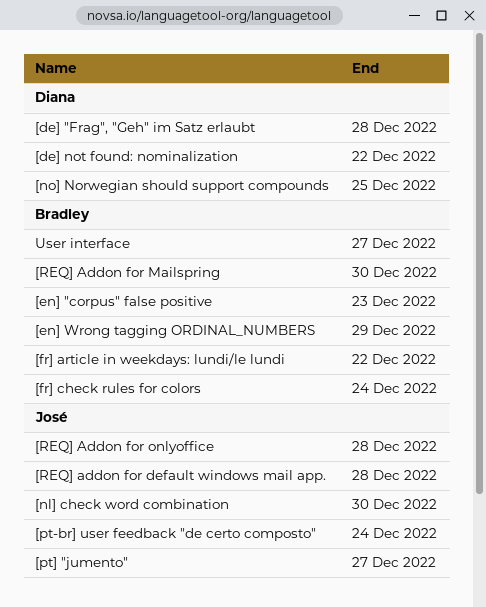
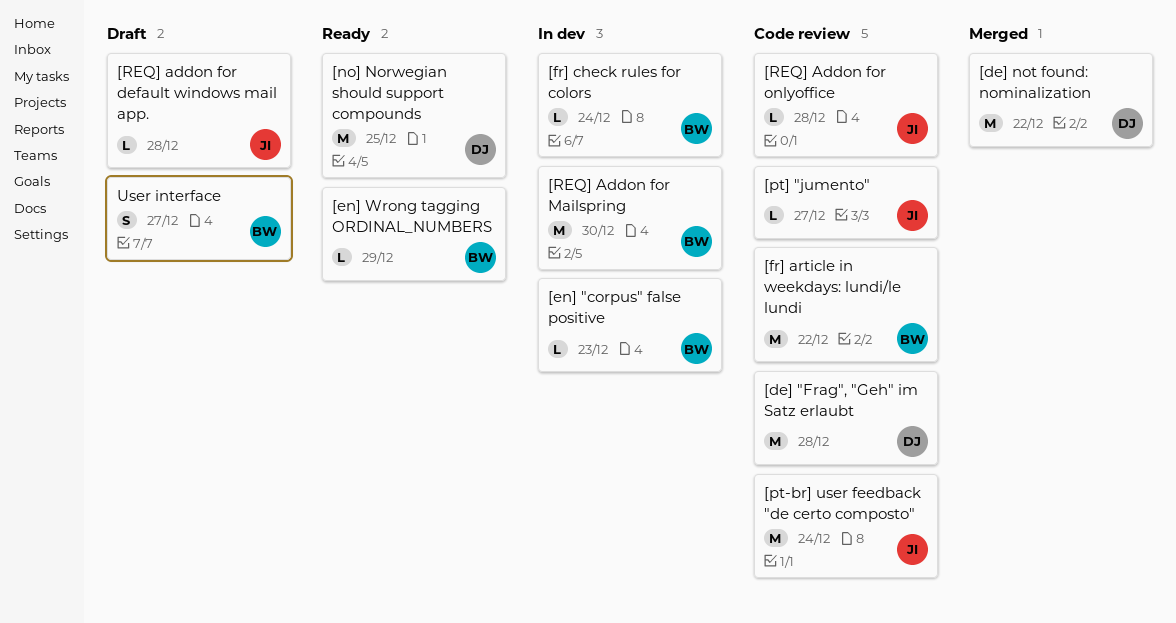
[nl] check word combination: present -> none

